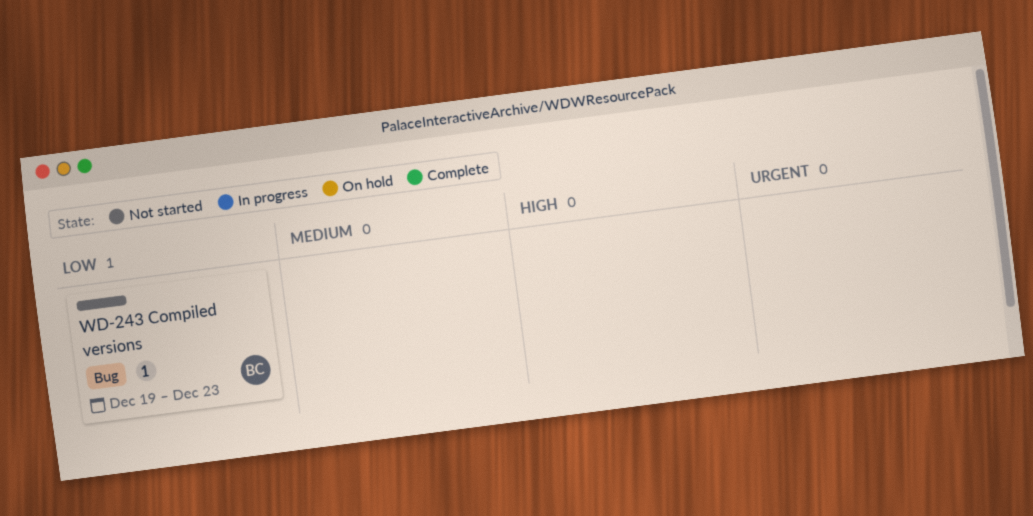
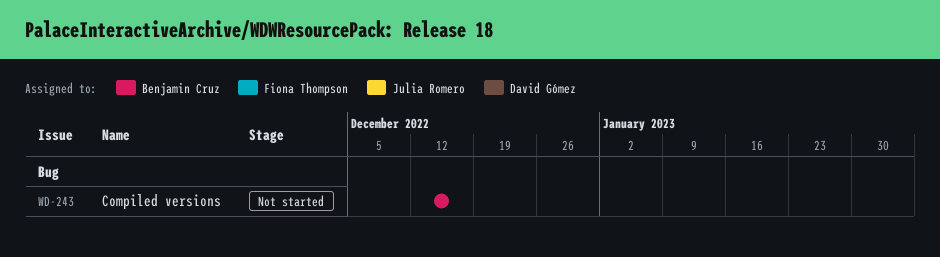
WD-243, start: Dec 19 -> Dec 12
WD-243, due: Dec 23 -> Dec 16

